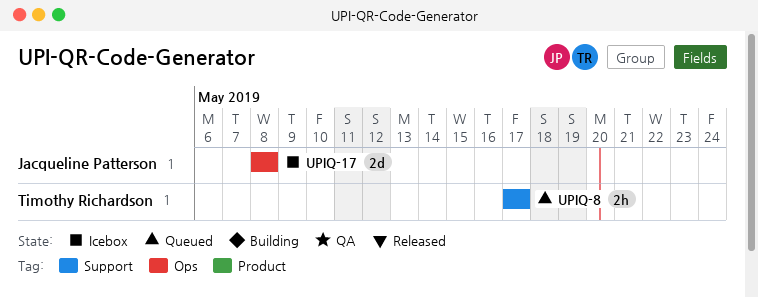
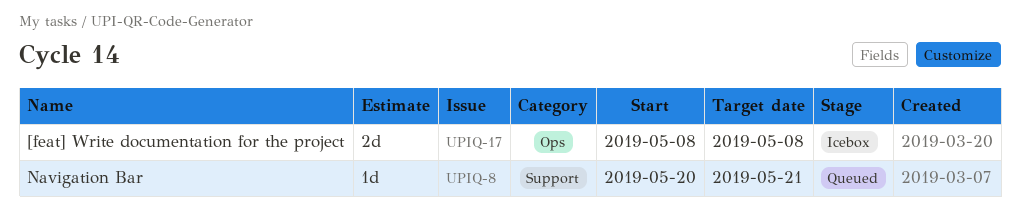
UPIQ-8, estimate: 2h -> 1d
UPIQ-8, start: May 17 -> May 20
UPIQ-8, due: May 17 -> May 21

